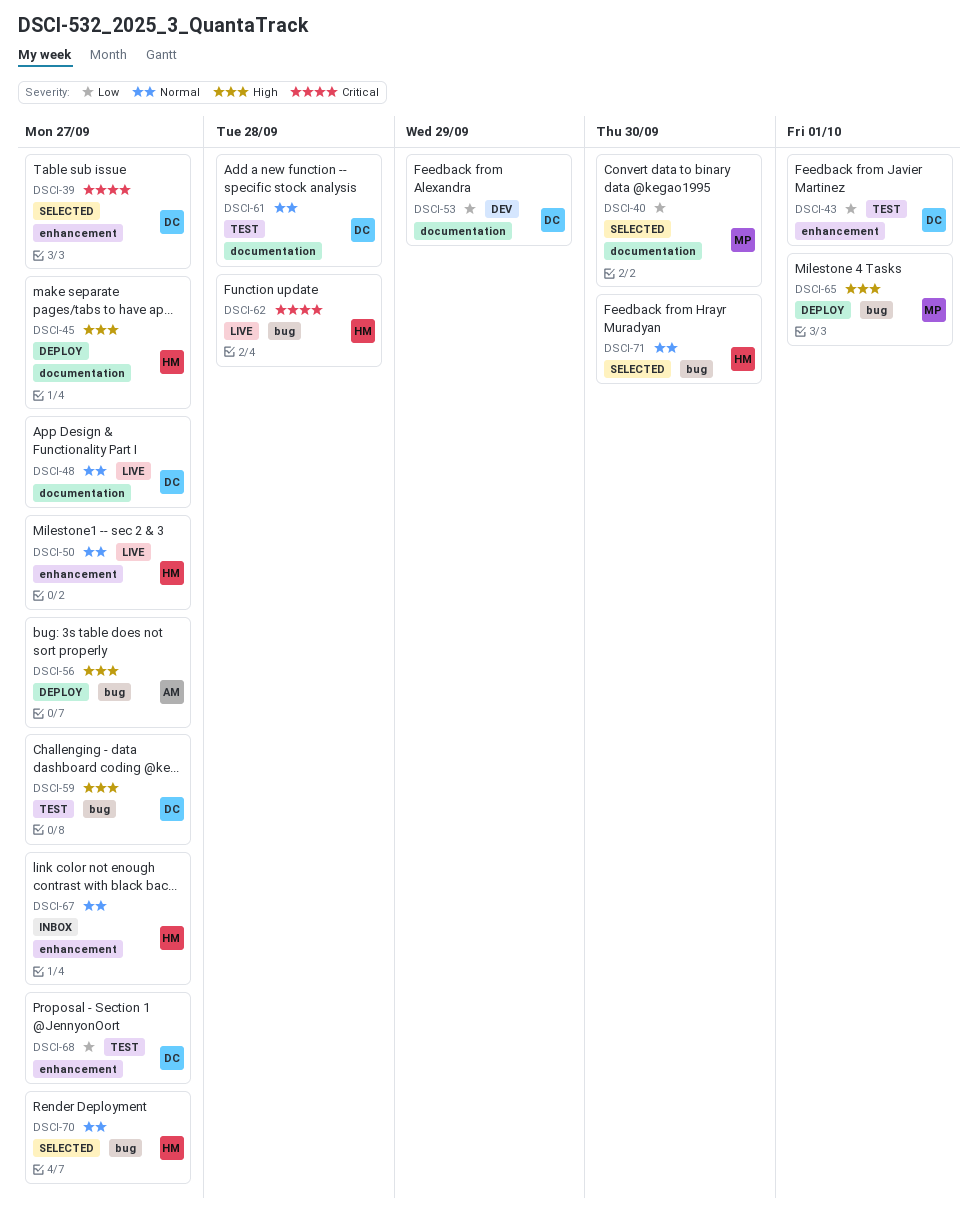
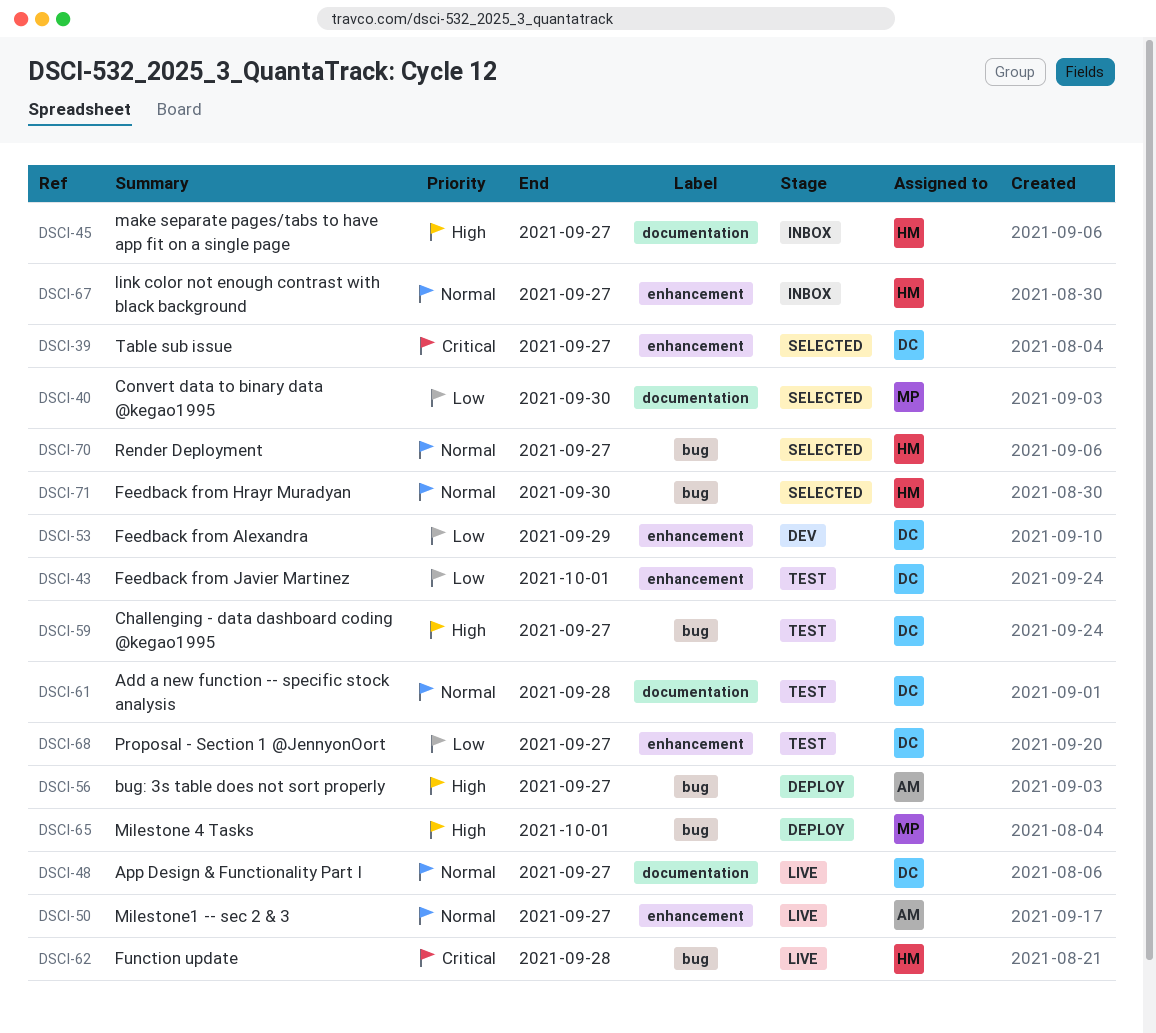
DSCI-45, status: Deploy -> Inbox
DSCI-50, owner: HM -> AM
DSCI-53, label: documentation -> enhancement

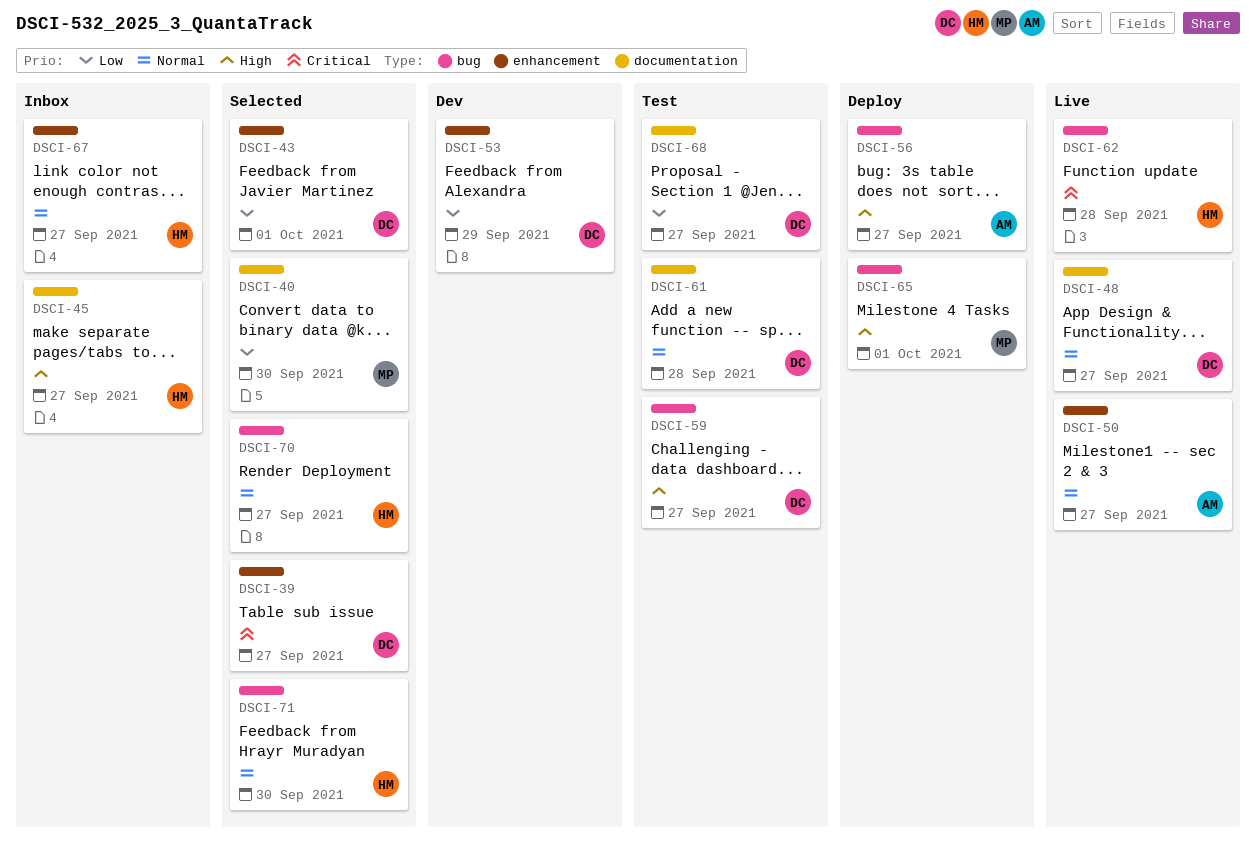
DSCI-43, status: Test -> Selected
DSCI-68, label: enhancement -> documentation

